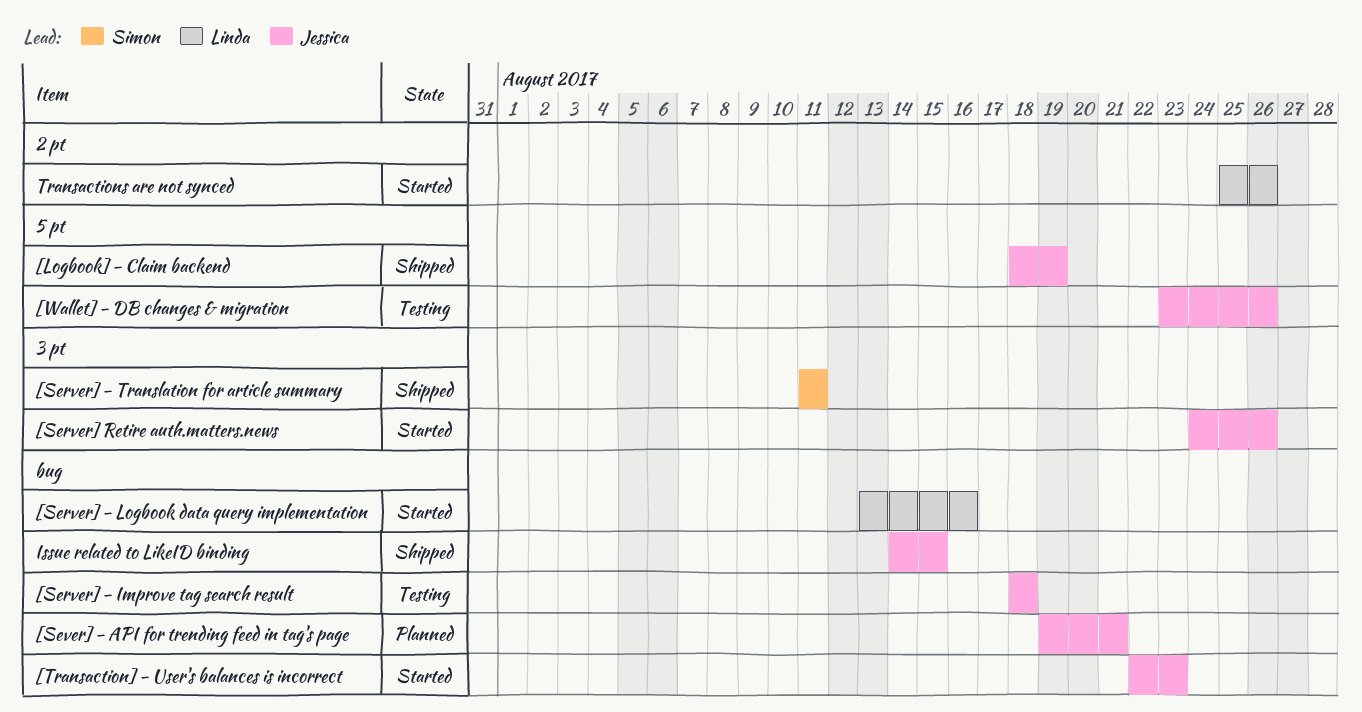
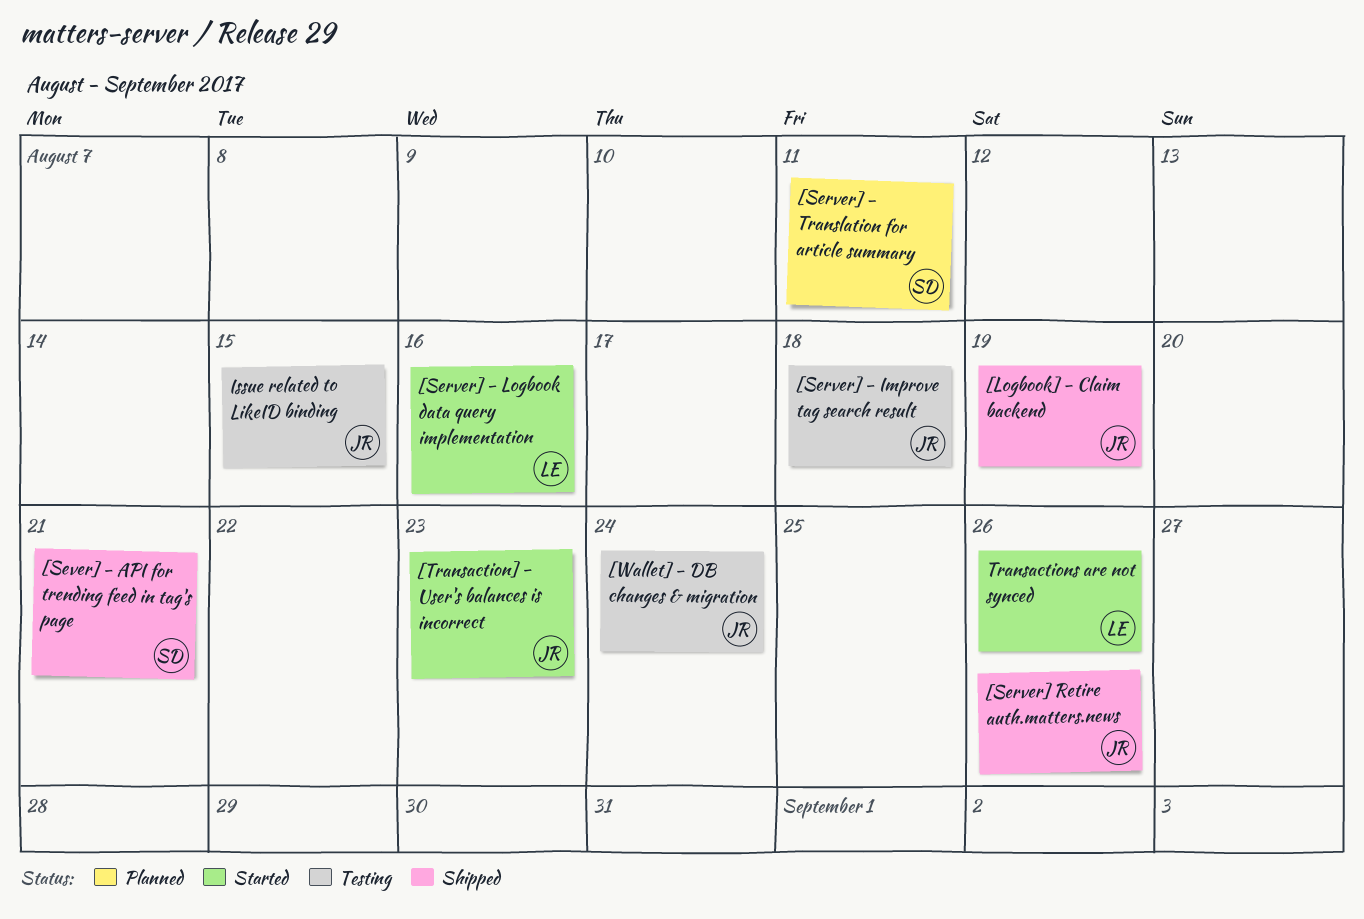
[Server] - Translation for article summary, status: Shipped -> Planned
[Server] Retire auth.matters.news, status: Started -> Shipped
[Sever] - API for trending feed in tag's page, status: Planned -> Shipped
[Sever] - API for trending feed in tag's page, owner: Jessica -> Simon
[Wallet] - DB changes & migration, due: Aug 26 -> Aug 24
Issue related to LikeID binding, status: Shipped -> Testing

